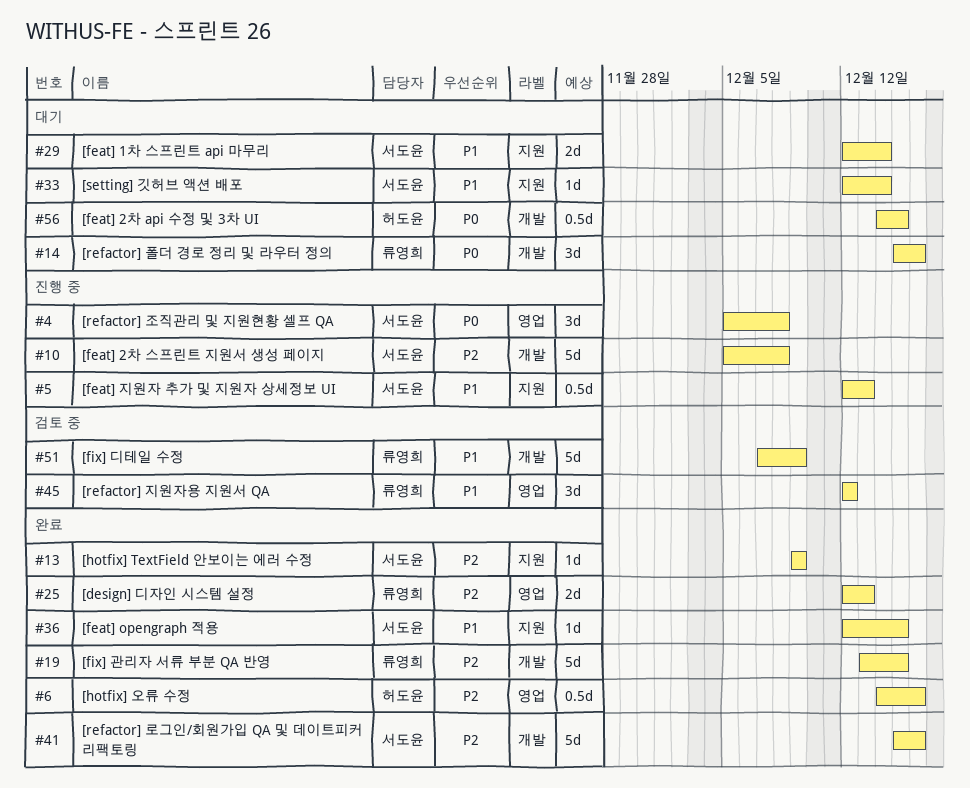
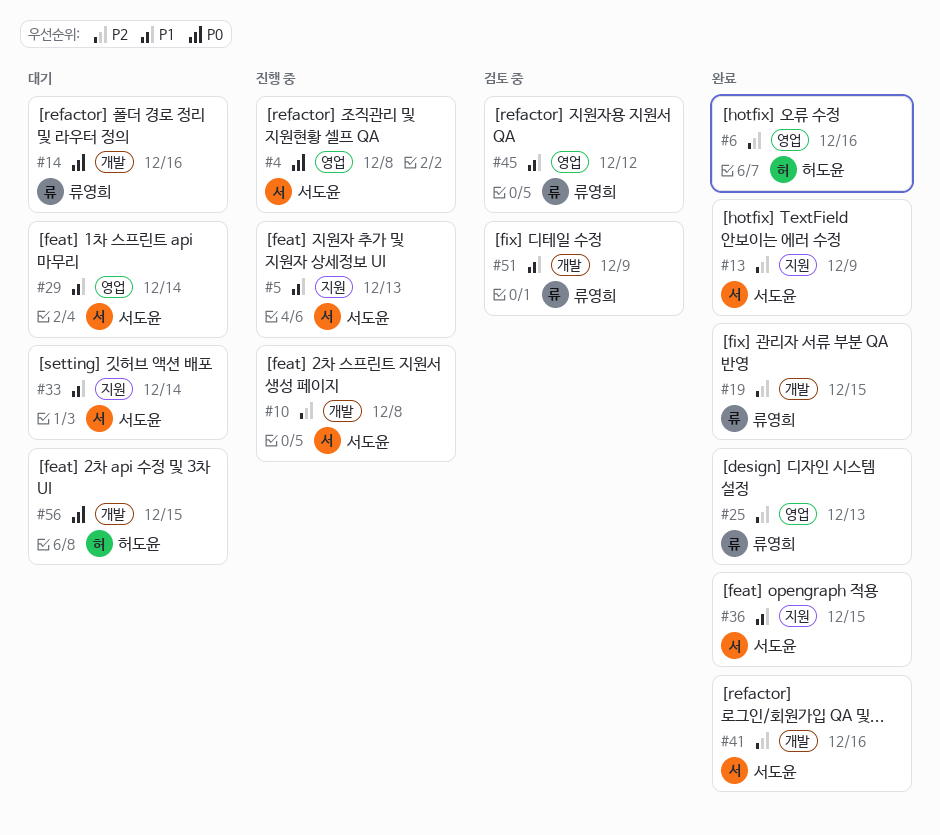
#29, label: 지원 -> 영업

